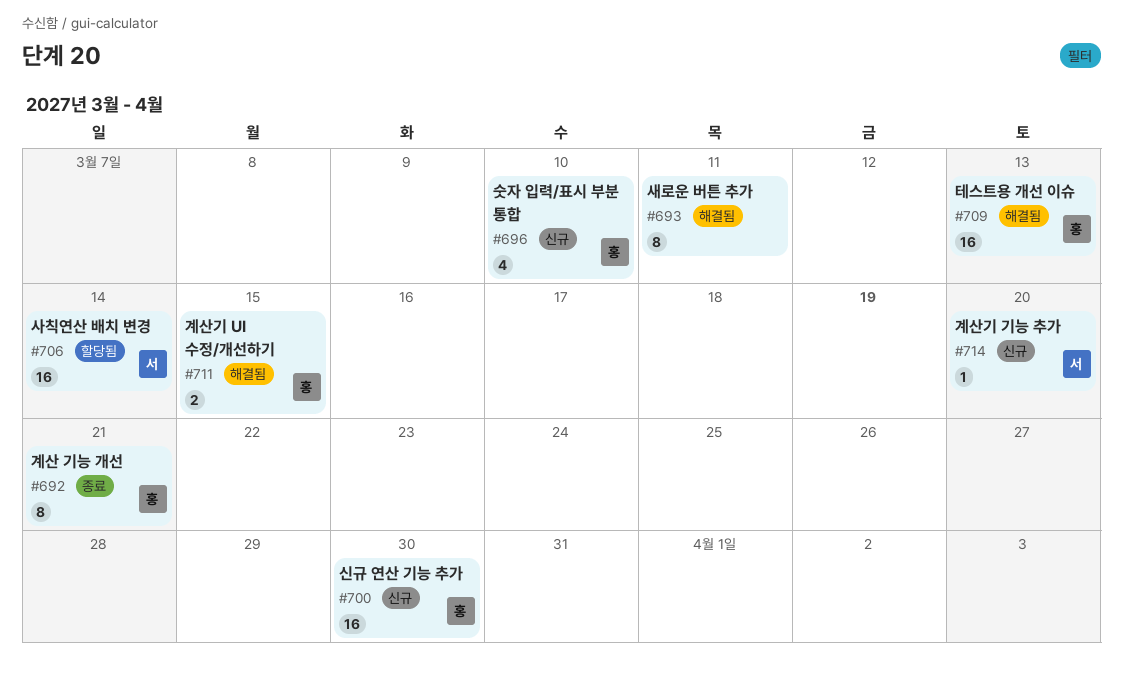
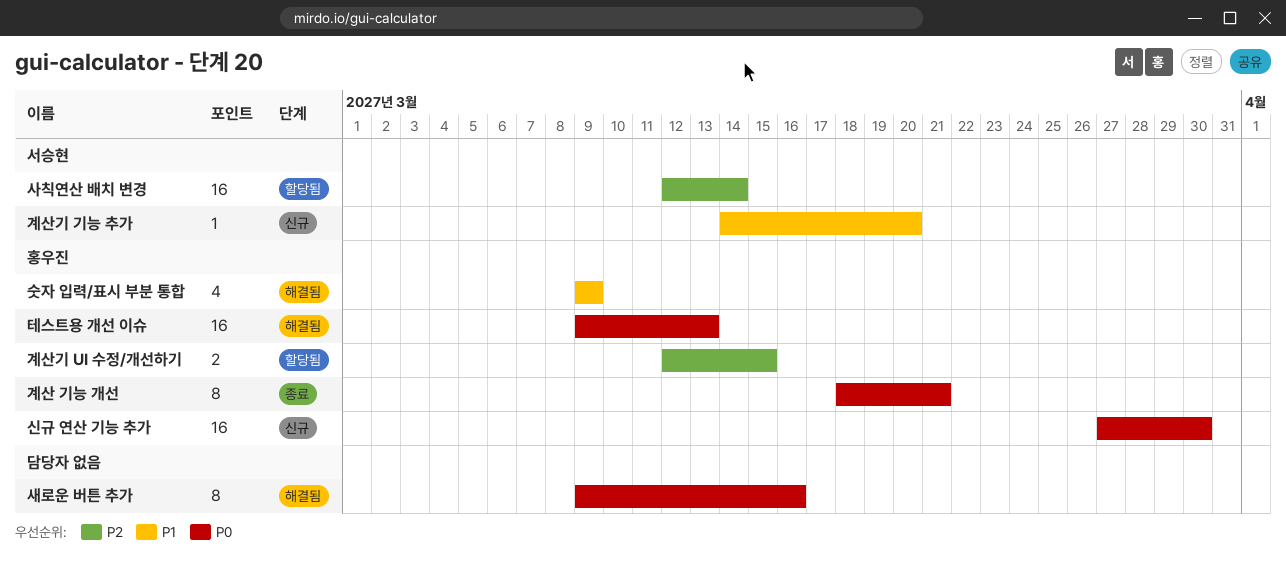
계산기 UI 수정/개선하기, status: 해결됨 -> 할당됨
새로운 버튼 추가, due: Mar 11 -> Mar 16
숫자 입력/표시 부분 통합, status: 신규 -> 해결됨
숫자 입력/표시 부분 통합, due: Mar 10 -> Mar 9

